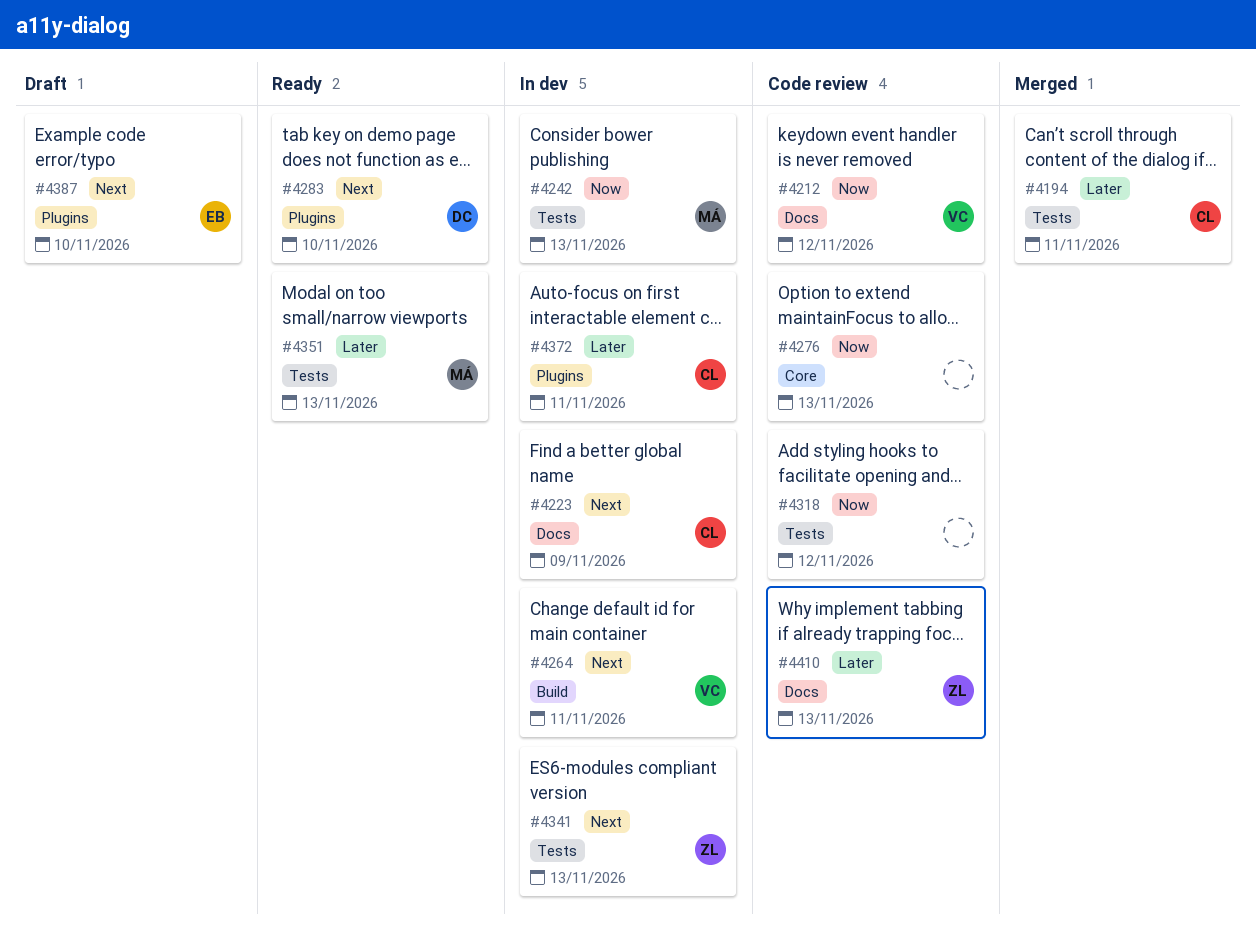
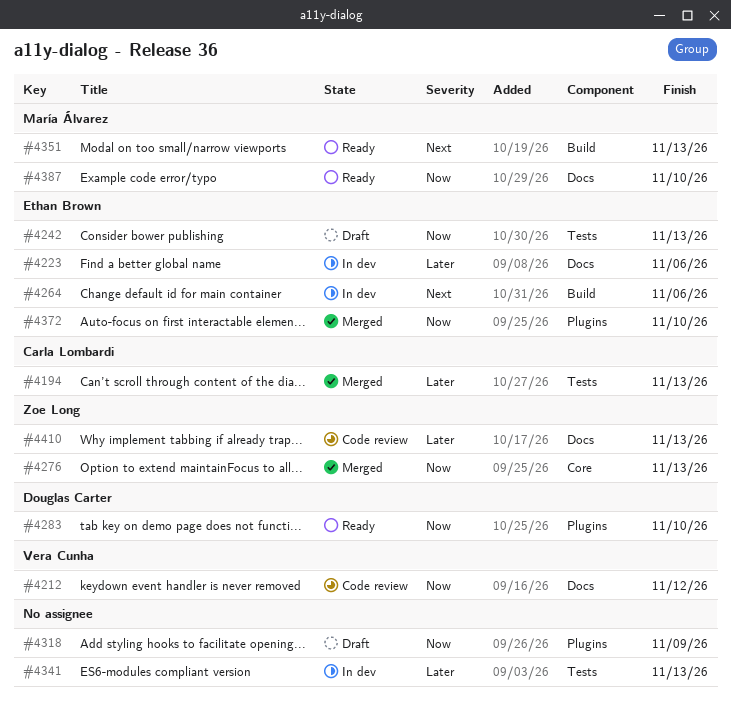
#4194, due: Nov 11 -> Nov 13
#4223, owner: Carla Lombardi -> Ethan Brown
#4223, priority: Next -> Later
#4223, due: Nov 9 -> Nov 6
#4242, status: In dev -> Draft
#4242, owner: María Álvarez -> Ethan Brown
#4264, owner: Vera Cunha -> Ethan Brown
#4264, due: Nov 11 -> Nov 6
#4276, status: Code review -> Merged
#4276, owner: none -> Zoe Long
#4283, priority: Next -> Now
#4318, status: Code review -> Draft
#4318, label: Tests -> Plugins
#4318, due: Nov 12 -> Nov 9
#4341, owner: Zoe Long -> none
#4341, priority: Next -> Later
#4351, priority: Later -> Next
#4351, label: Tests -> Build
#4372, status: In dev -> Merged
#4372, owner: Carla Lombardi -> Ethan Brown
#4372, priority: Later -> Now
#4372, due: Nov 11 -> Nov 10
#4387, status: Draft -> Ready
#4387, owner: Ethan Brown -> María Álvarez
#4387, priority: Next -> Now
#4387, label: Plugins -> Docs

